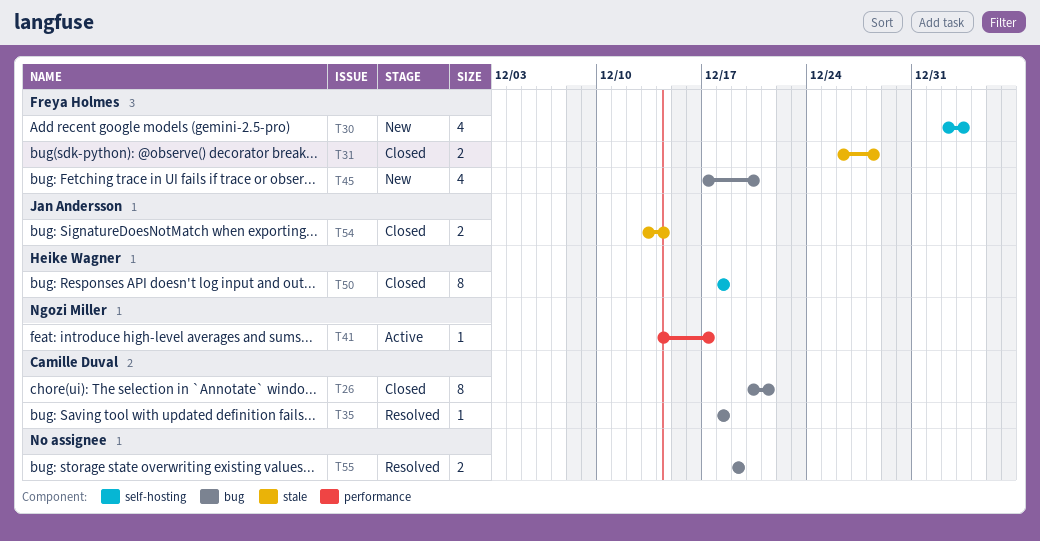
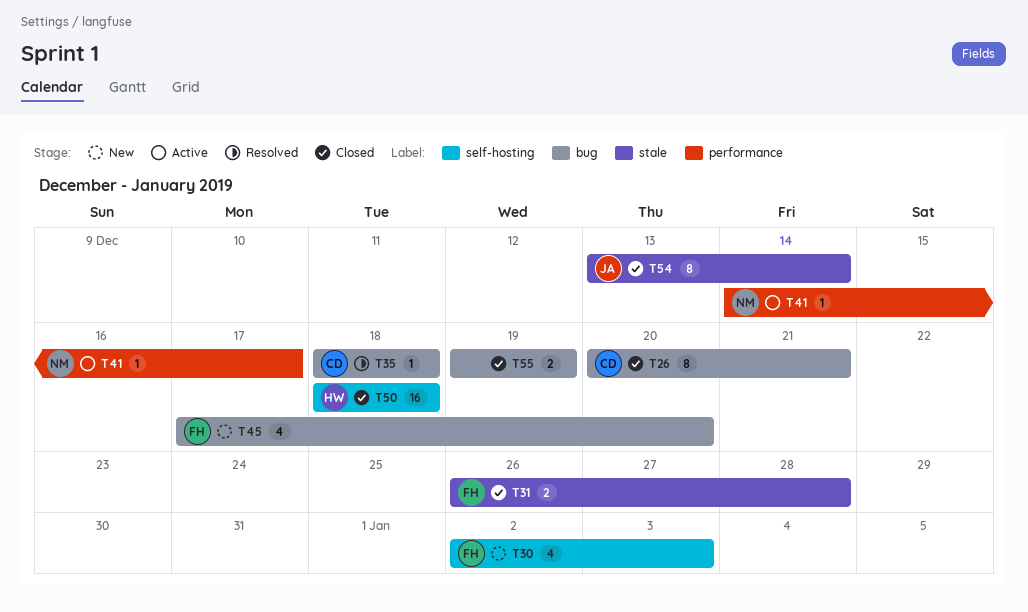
T50, estimate: 8 -> 16
T54, estimate: 2 -> 8
T55, status: Resolved -> Closed

